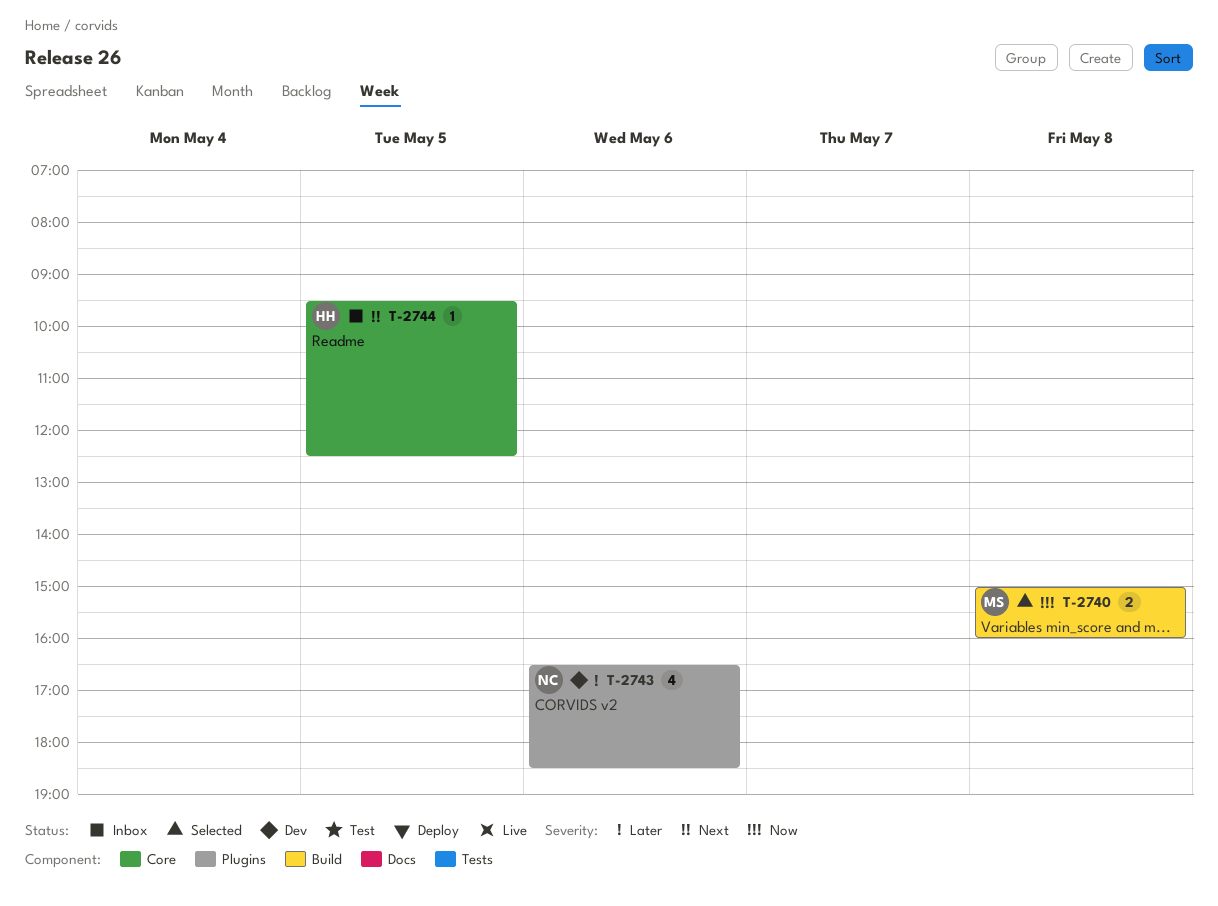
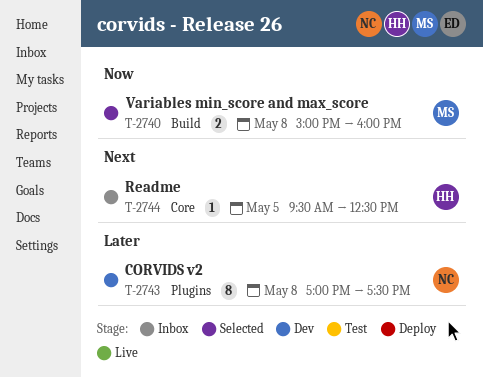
T-2743, estimate: 4 -> 8
T-2743, day: May 6 -> May 8
T-2743, begins: 16:30 -> 17:00
T-2743, ends: 18:30 -> 17:30

